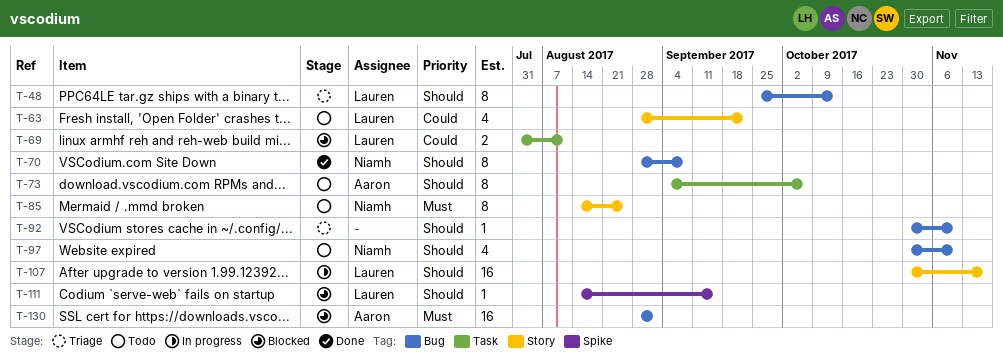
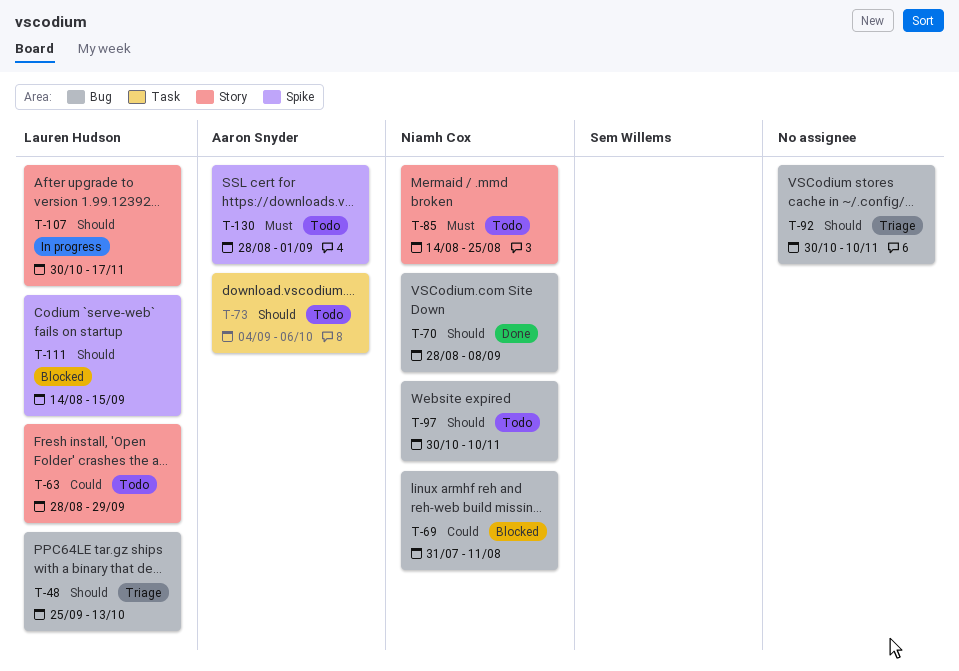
T-63, due: Sep 22 -> Sep 29
T-69, owner: Lauren Hudson -> Niamh Cox
T-69, label: Task -> Bug
T-130, status: Blocked -> Todo
T-130, label: Bug -> Spike

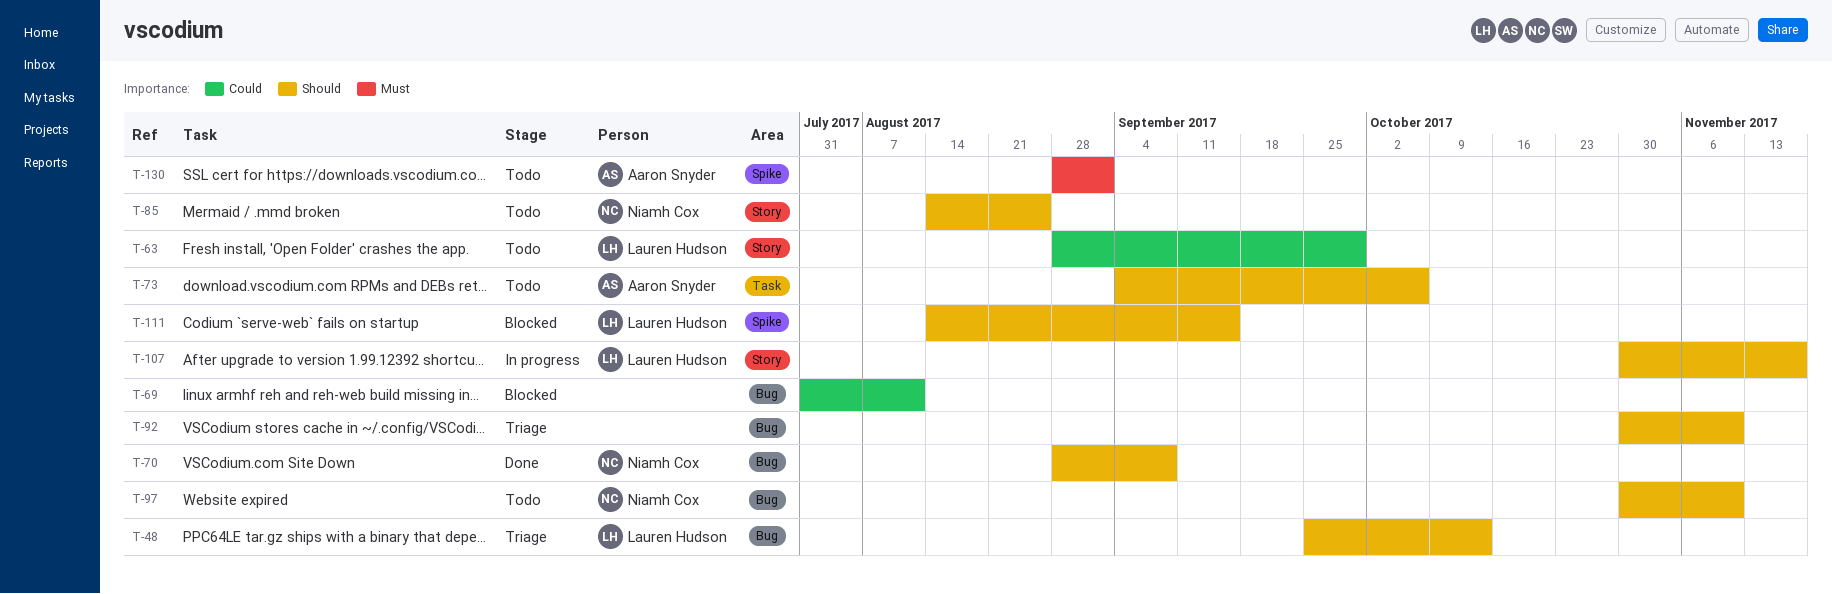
T-69, owner: Niamh Cox -> none
T-85, priority: Must -> Should

